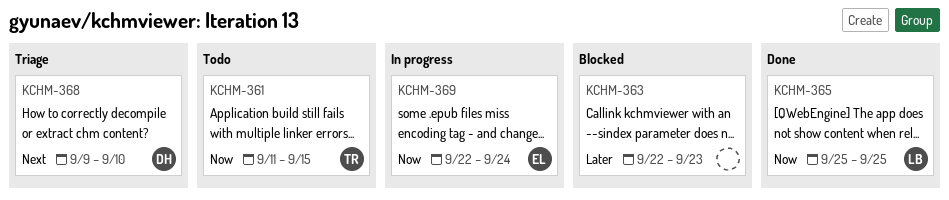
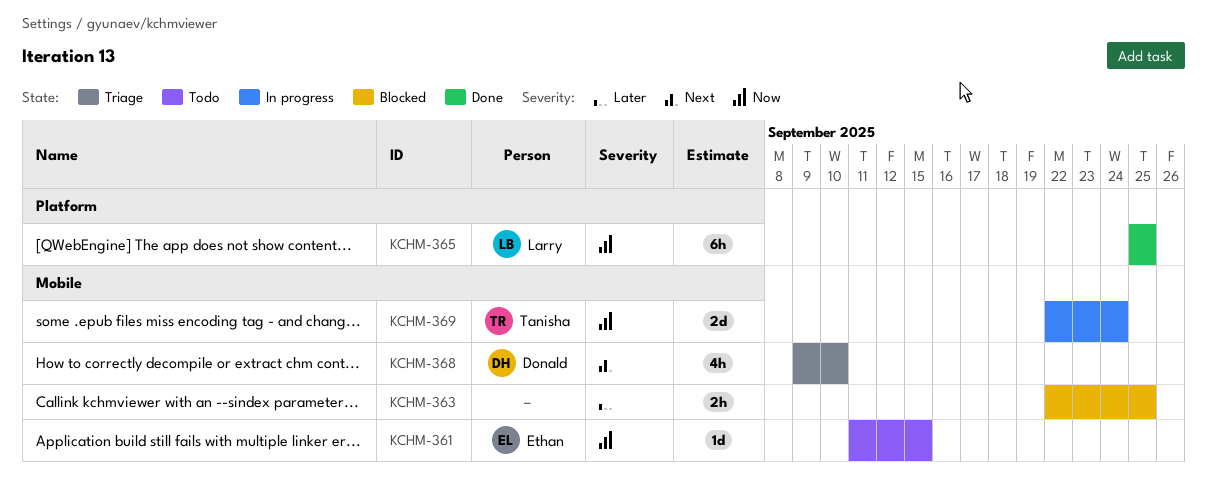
KCHM-361, owner: Tanisha -> Ethan
KCHM-363, due: Sep 23 -> Sep 25
KCHM-369, owner: Ethan -> Tanisha

